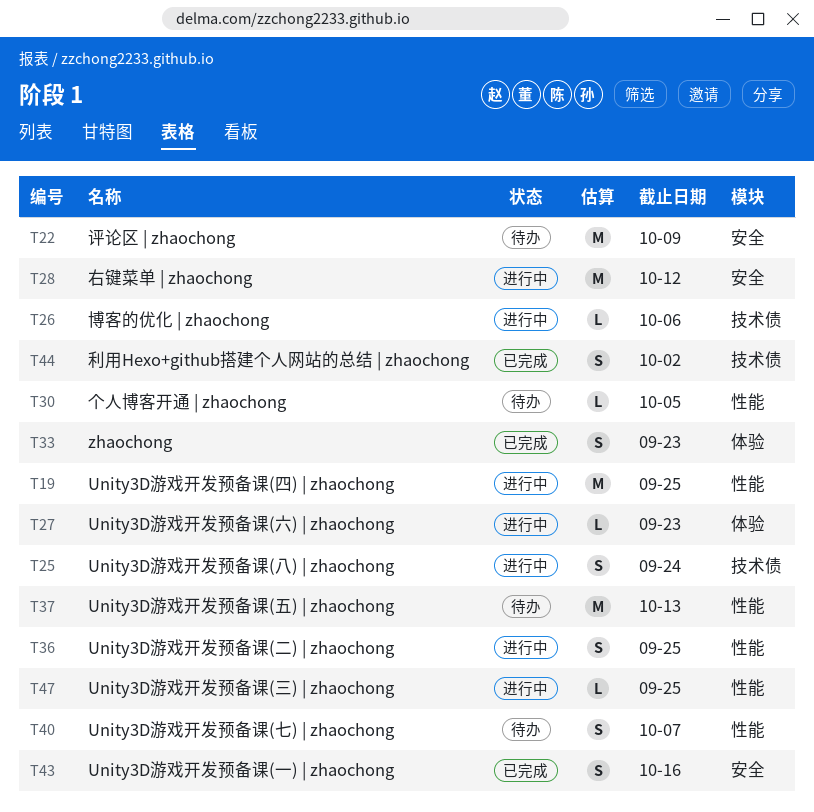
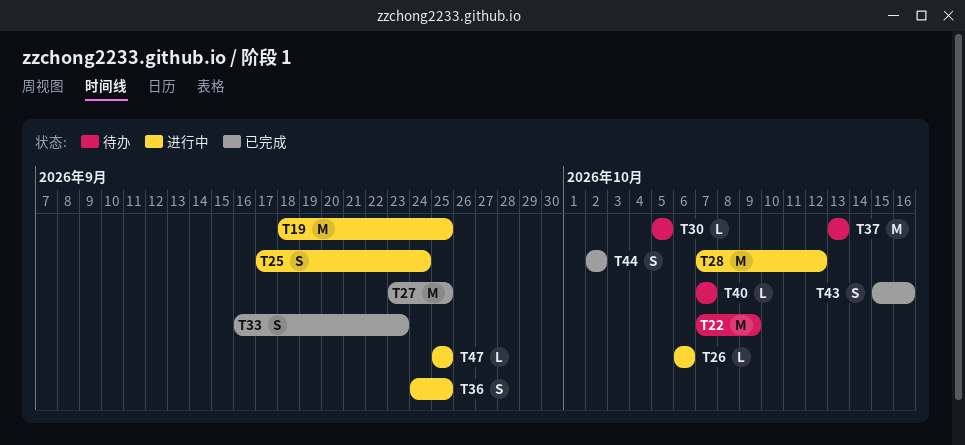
T27, status: 进行中 -> 已完成
T27, estimate: L -> M
T27, due: Sep 23 -> Sep 25
T40, estimate: S -> L

